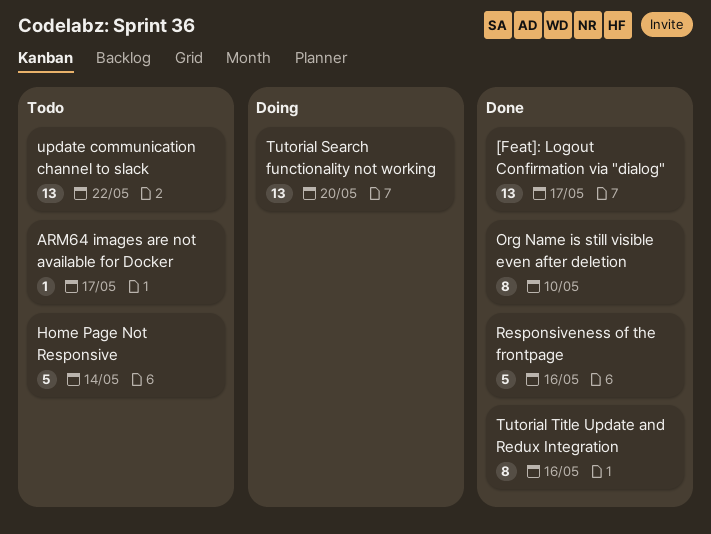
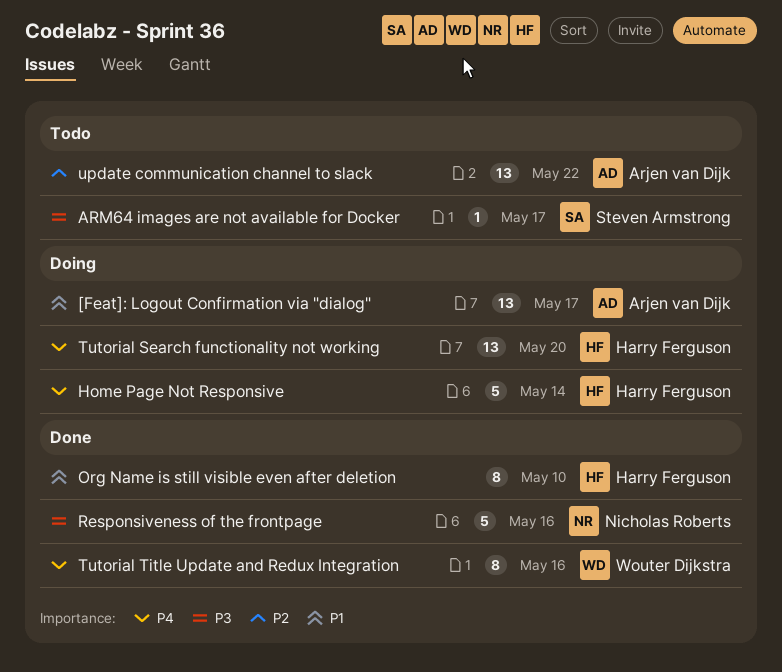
[Feat]: Logout Confirmation via "dialog", status: Done -> Doing
Home Page Not Responsive, status: Todo -> Doing

